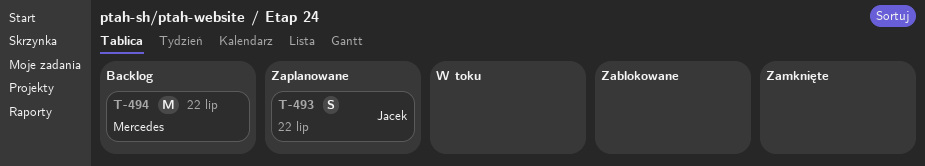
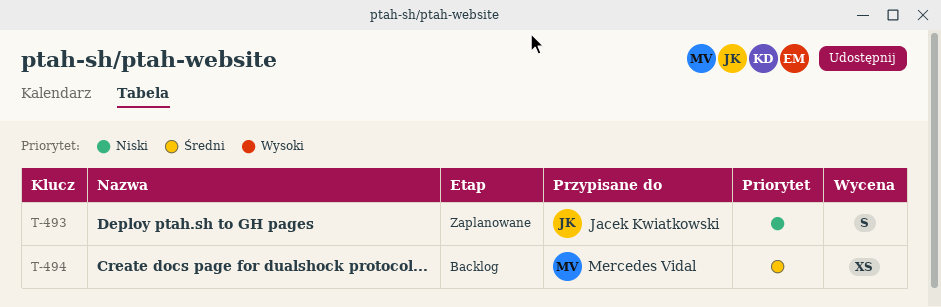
T-494, estimate: M -> XS

